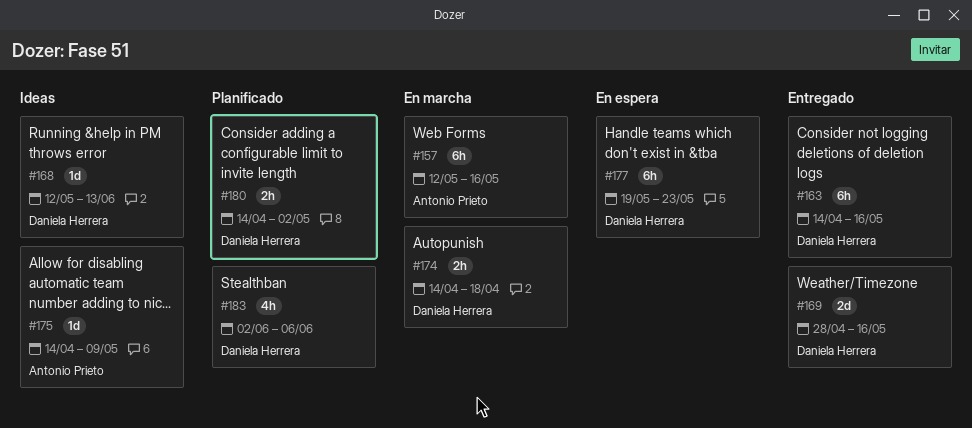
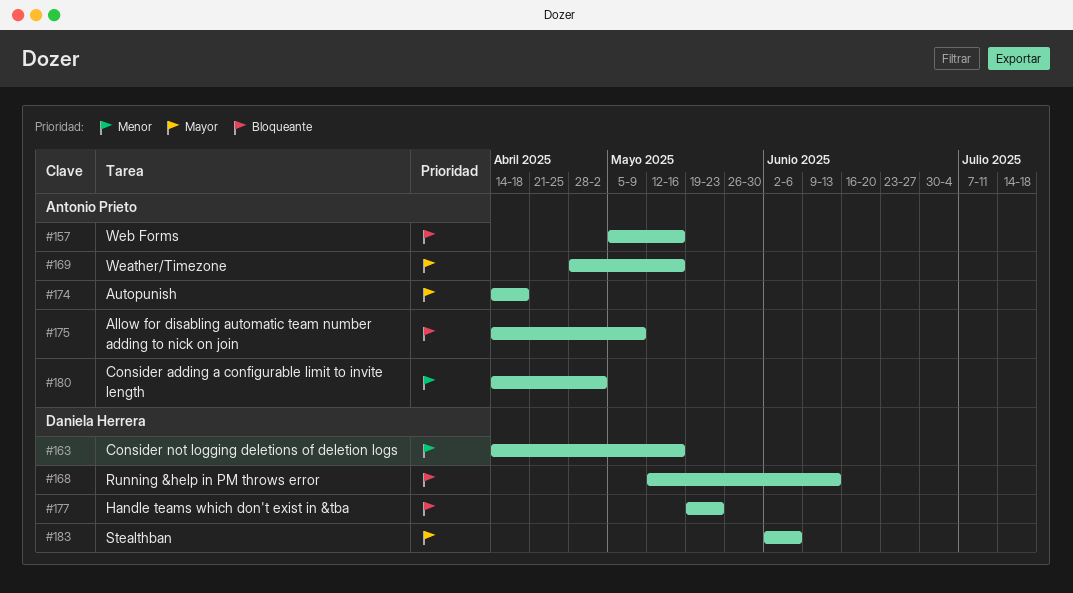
#157, start: May 12 -> May 5
#169, owner: Daniela Herrera -> Antonio Prieto
#174, owner: Daniela Herrera -> Antonio Prieto
#180, owner: Daniela Herrera -> Antonio Prieto

